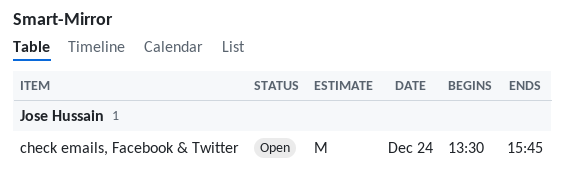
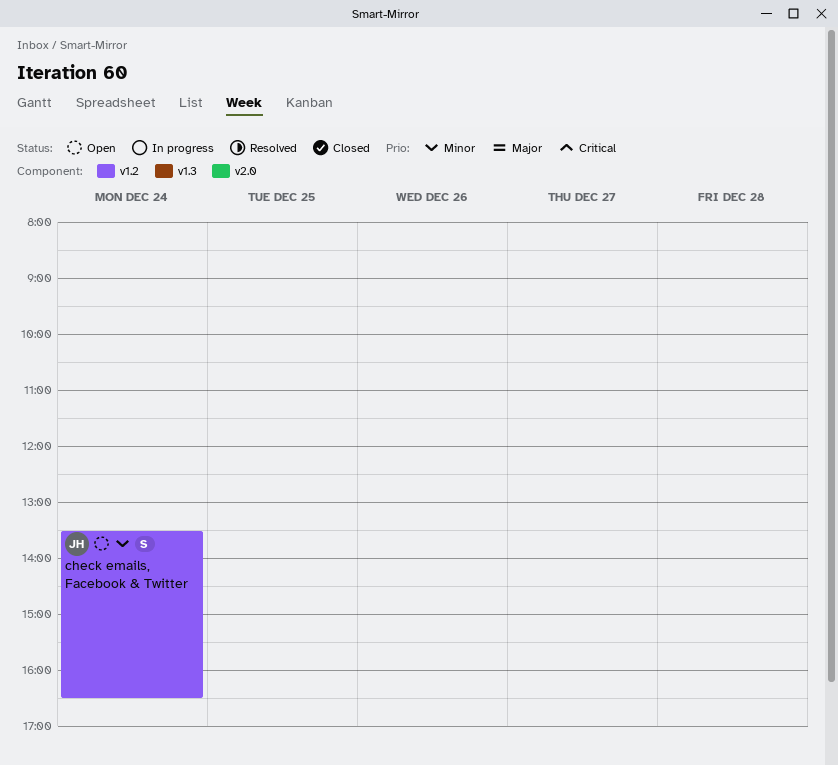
check emails, Facebook & Twitter, estimate: M -> S
check emails, Facebook & Twitter, ends: 15:45 -> 16:30

